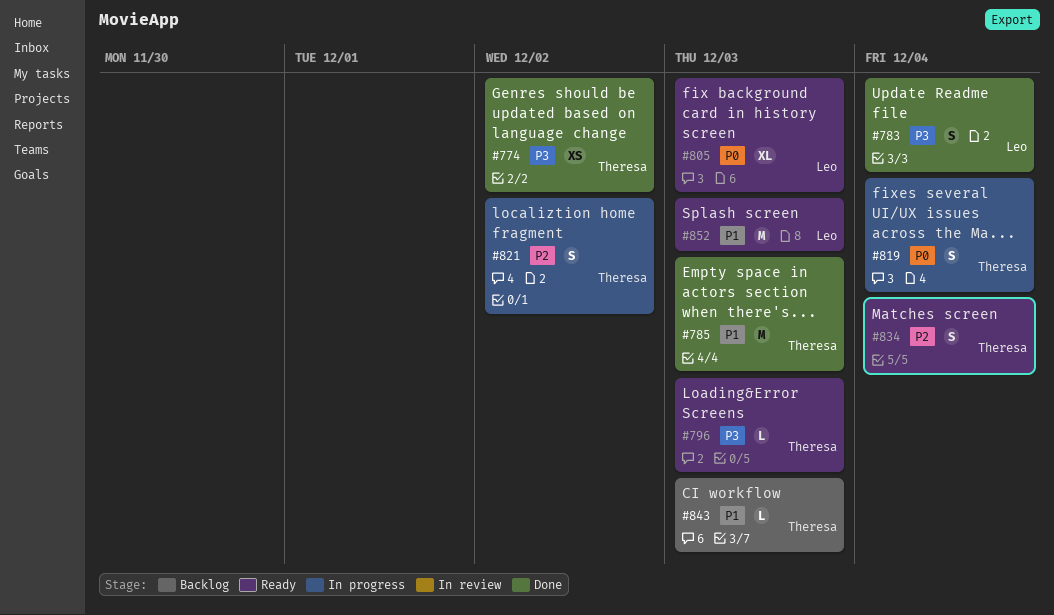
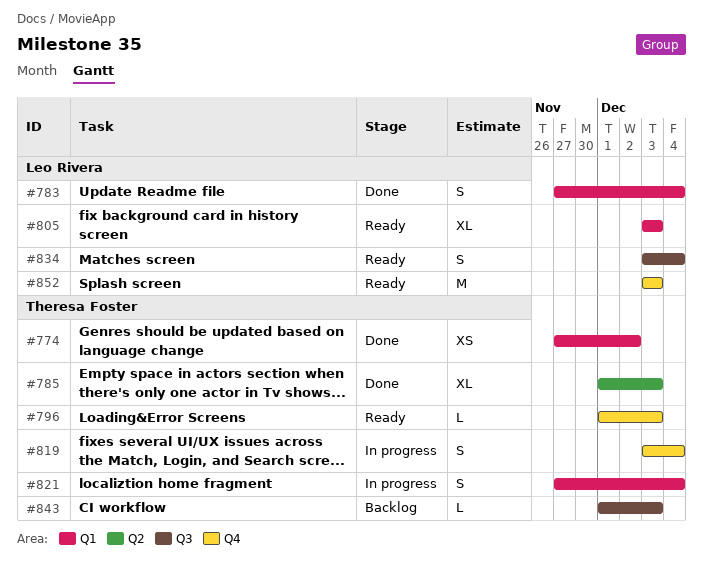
#785, estimate: M -> XL
#821, due: Dec 2 -> Dec 4
#834, owner: Theresa Foster -> Leo Rivera

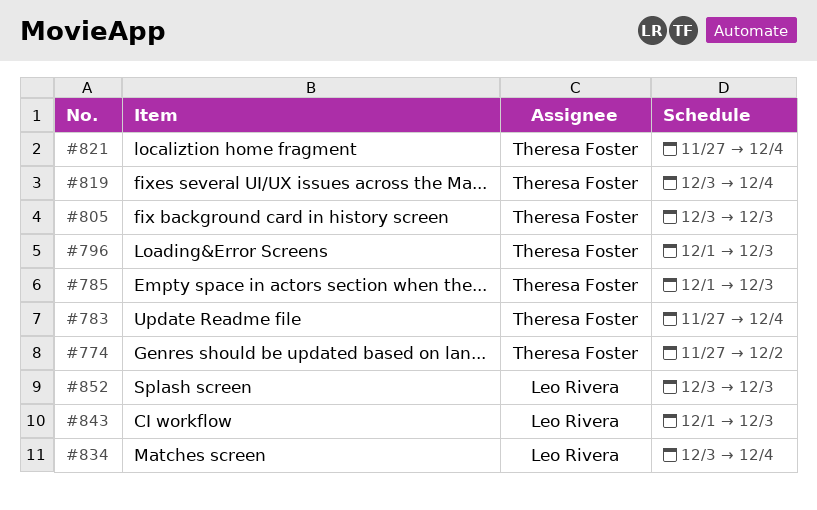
#783, owner: Leo Rivera -> Theresa Foster
#805, owner: Leo Rivera -> Theresa Foster
#843, owner: Theresa Foster -> Leo Rivera

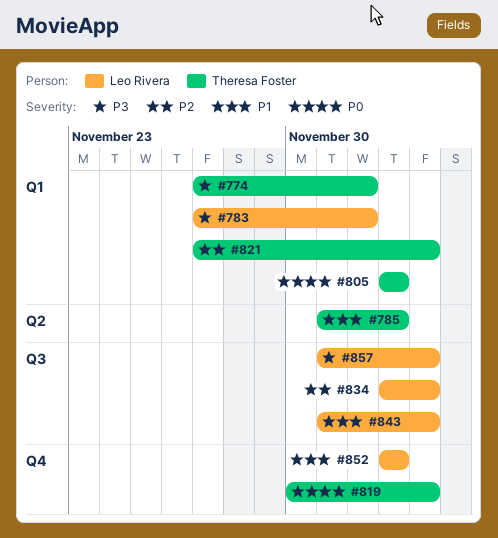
#783, owner: Theresa Foster -> Leo Rivera
#783, due: Dec 4 -> Dec 2
#796: present -> none
#819, start: Dec 3 -> Nov 30
#843, due: Dec 3 -> Dec 4
#857: none -> present

